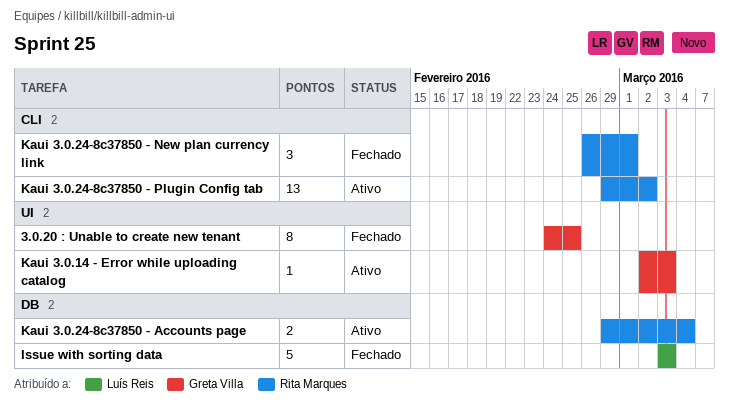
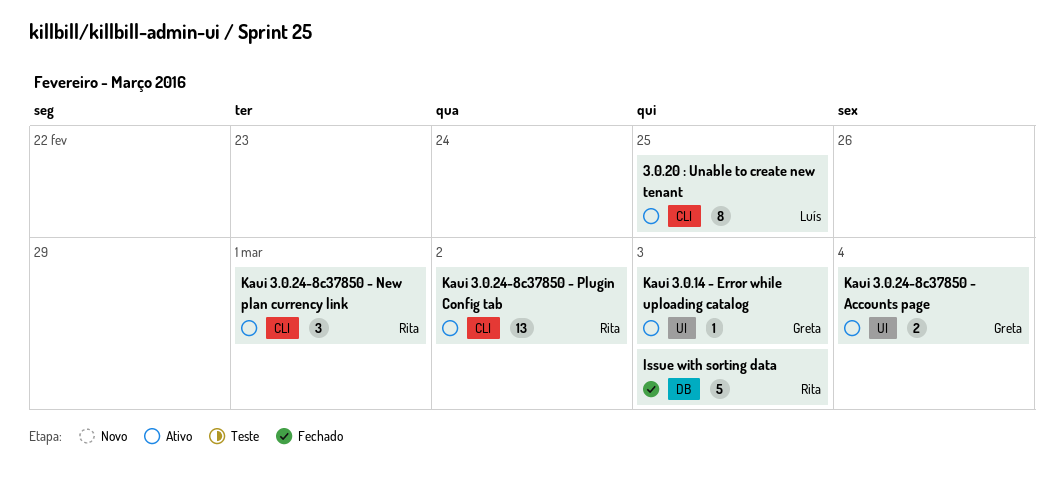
3.0.20 : Unable to create new tenant, status: Fechado -> Ativo
3.0.20 : Unable to create new tenant, owner: Greta Villa -> Luís Reis
3.0.20 : Unable to create new tenant, label: UI -> CLI
Issue with sorting data, owner: Luís Reis -> Rita Marques
Kaui 3.0.24-8c37850 - Accounts page, owner: Rita Marques -> Greta Villa
Kaui 3.0.24-8c37850 - Accounts page, label: DB -> UI
Kaui 3.0.24-8c37850 - New plan currency link, status: Fechado -> Ativo

